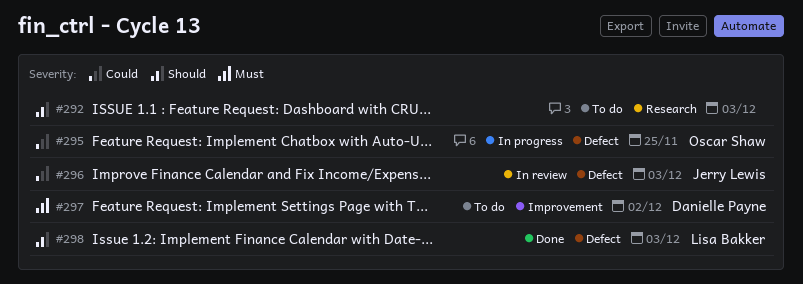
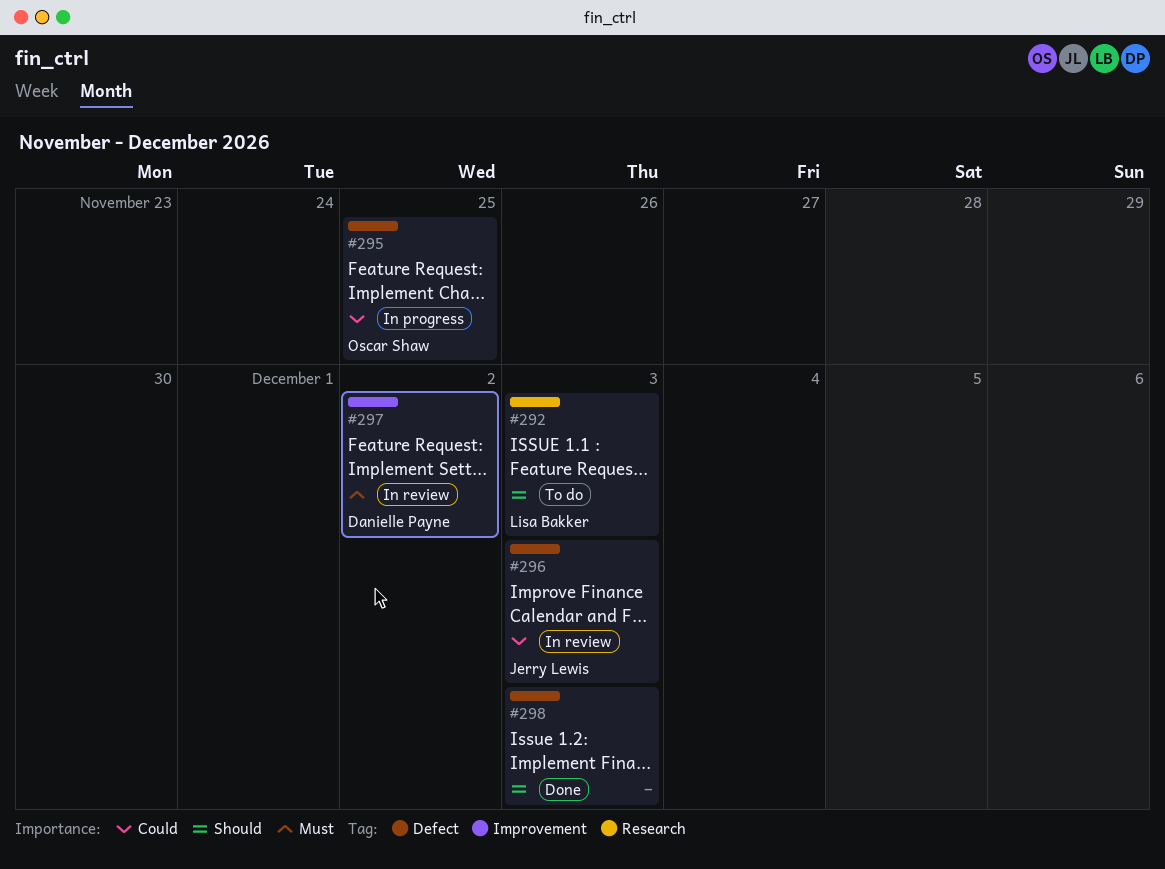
#292, owner: none -> Lisa Bakker
#297, status: To do -> In review
#298, owner: Lisa Bakker -> none

